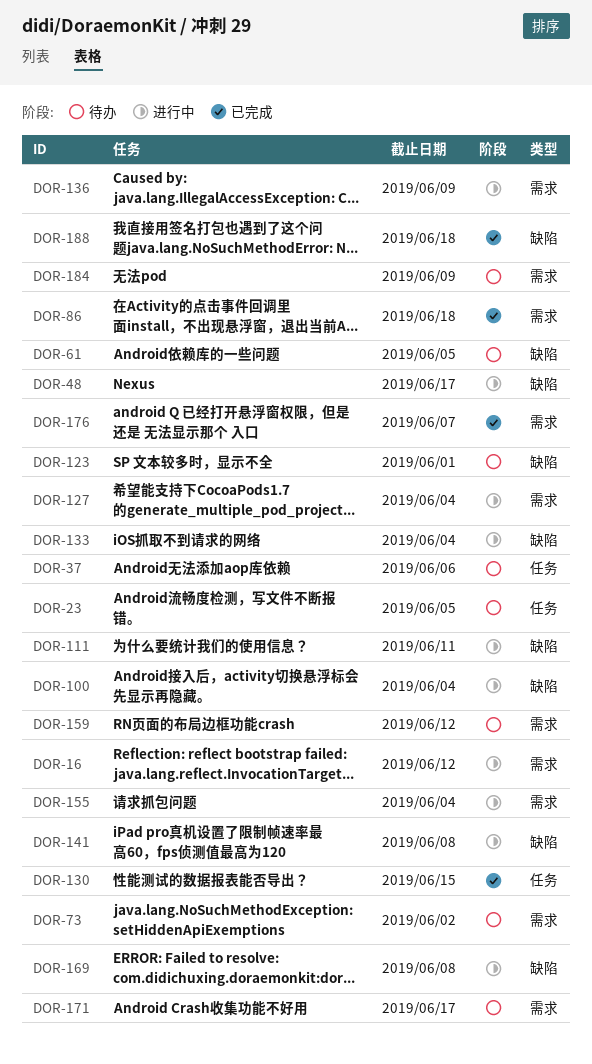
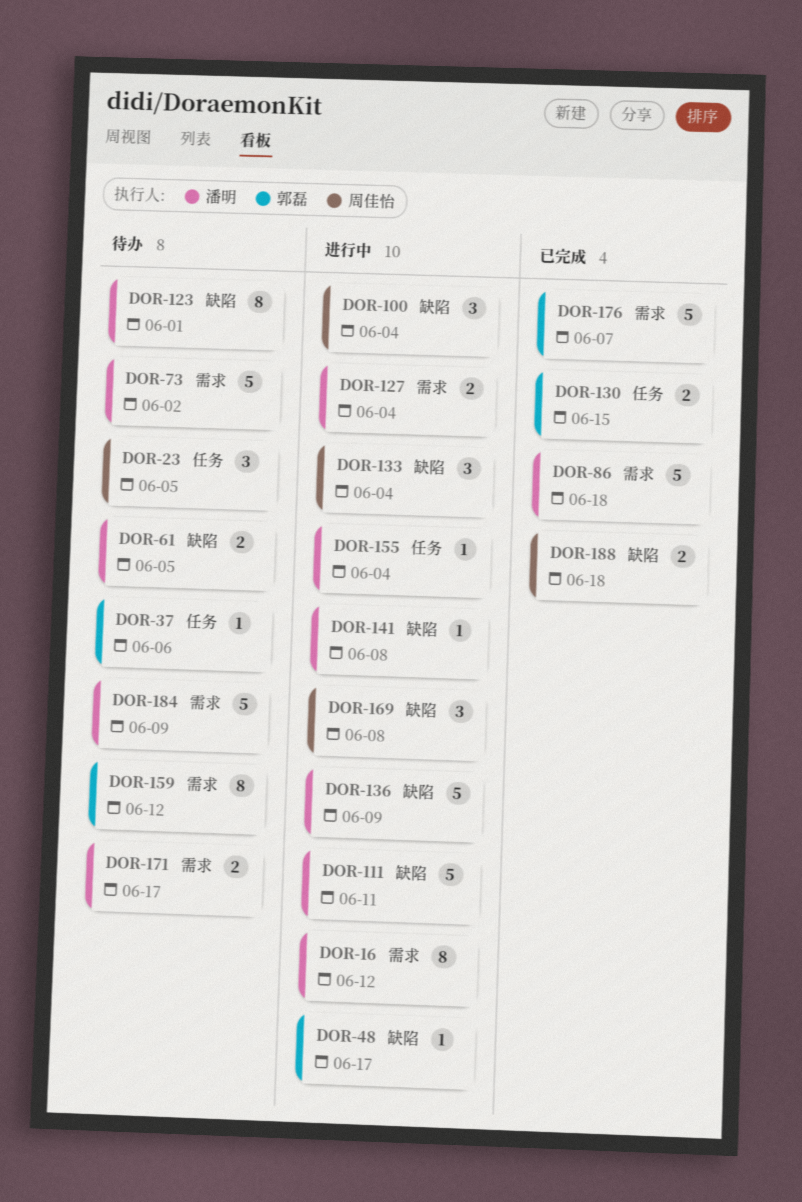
DOR-136, label: 需求 -> 缺陷
DOR-155, label: 需求 -> 任务

